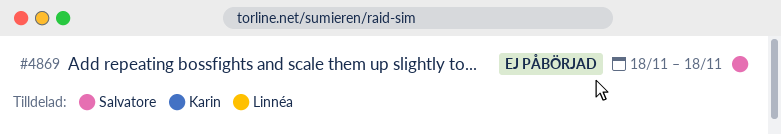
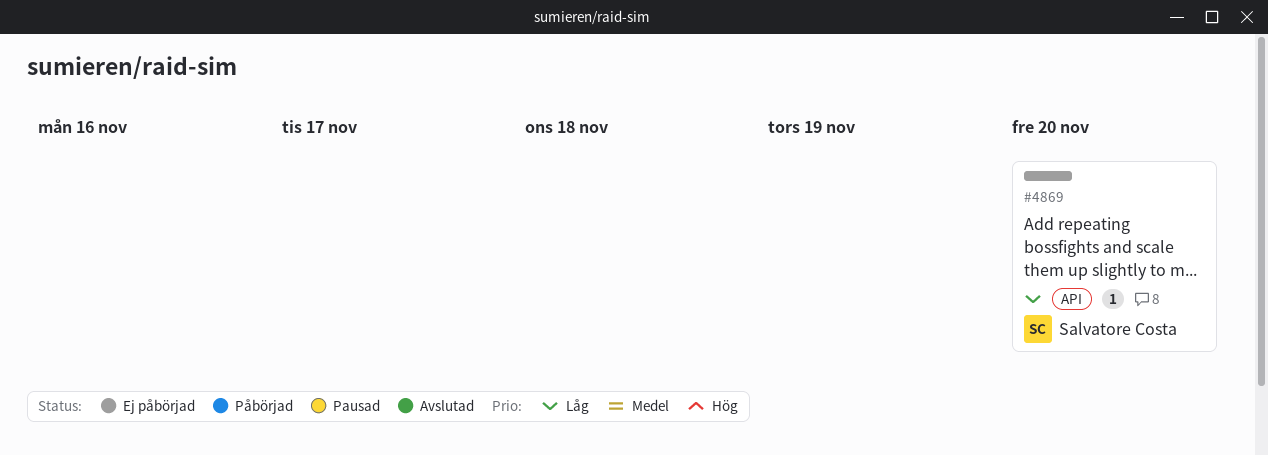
#4869, due: Nov 18 -> Nov 20

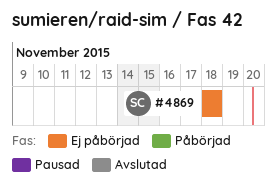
#4869, due: Nov 20 -> Nov 18

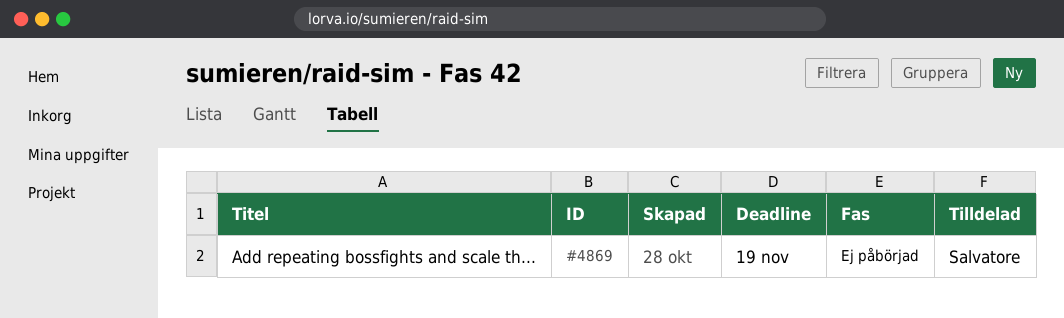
#4869, due: Nov 18 -> Nov 19

